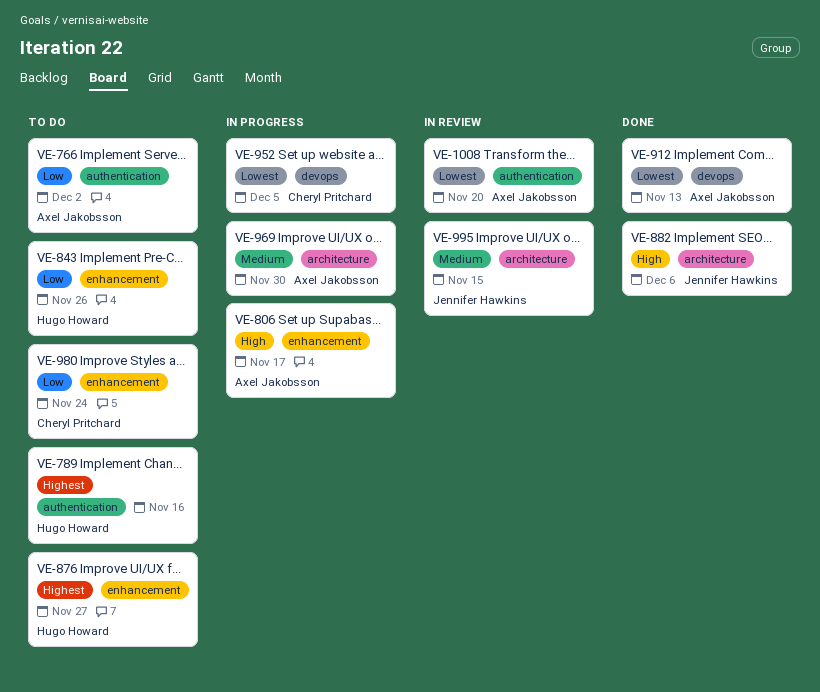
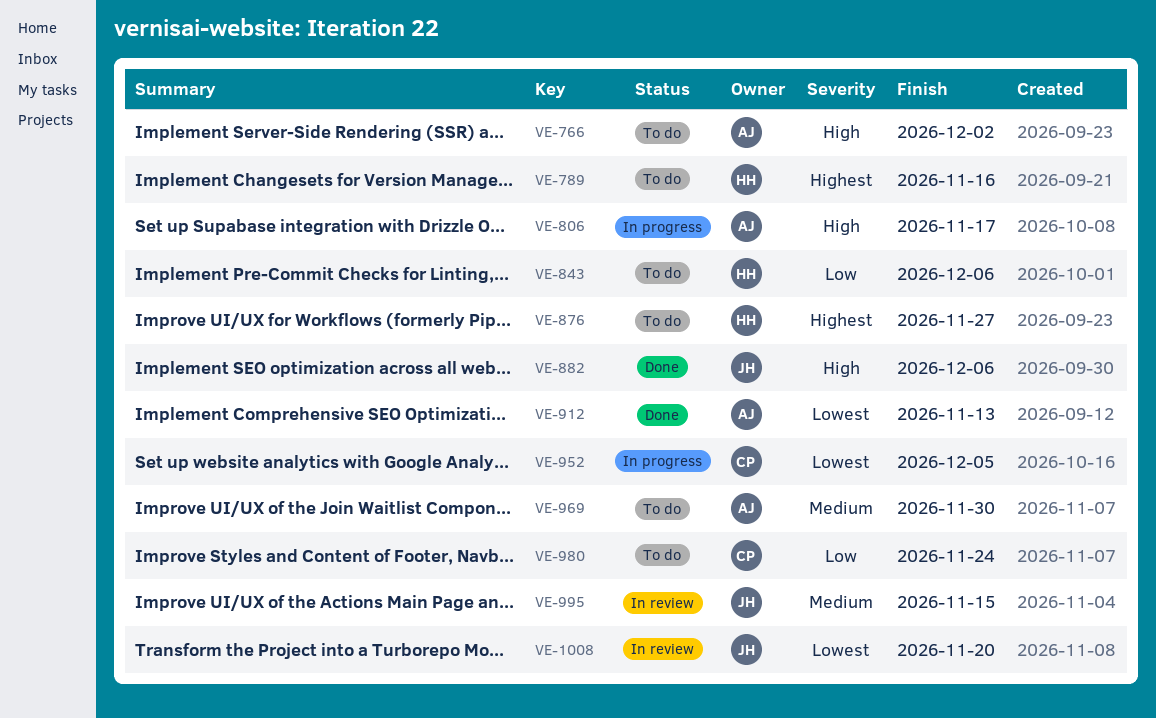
VE-766, priority: Low -> High
VE-843, due: Nov 26 -> Dec 6
VE-969, status: In progress -> To do
VE-1008, owner: Axel Jakobsson -> Jennifer Hawkins

